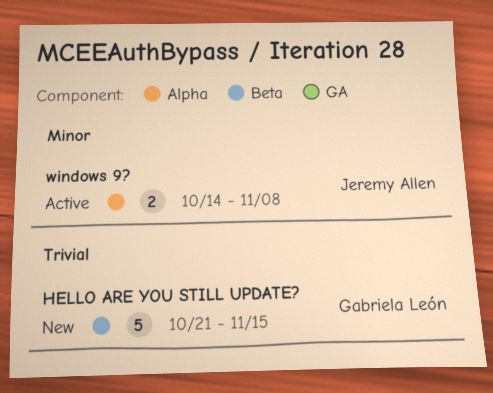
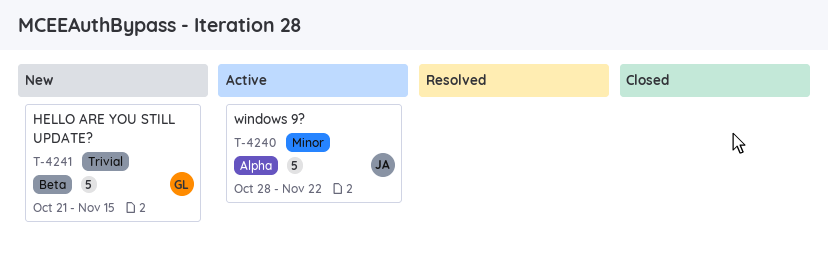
windows 9?, estimate: 2 -> 5
windows 9?, start: Oct 14 -> Oct 28
windows 9?, due: Nov 8 -> Nov 22

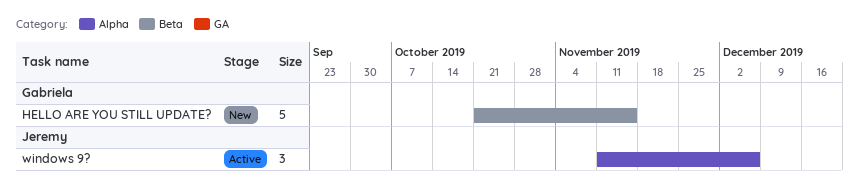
windows 9?, estimate: 5 -> 3
windows 9?, start: Oct 28 -> Nov 11
windows 9?, due: Nov 22 -> Dec 6

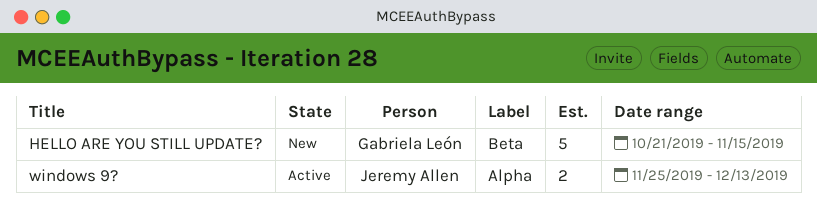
windows 9?, estimate: 3 -> 2
windows 9?, start: Nov 11 -> Nov 25
windows 9?, due: Dec 6 -> Dec 13

